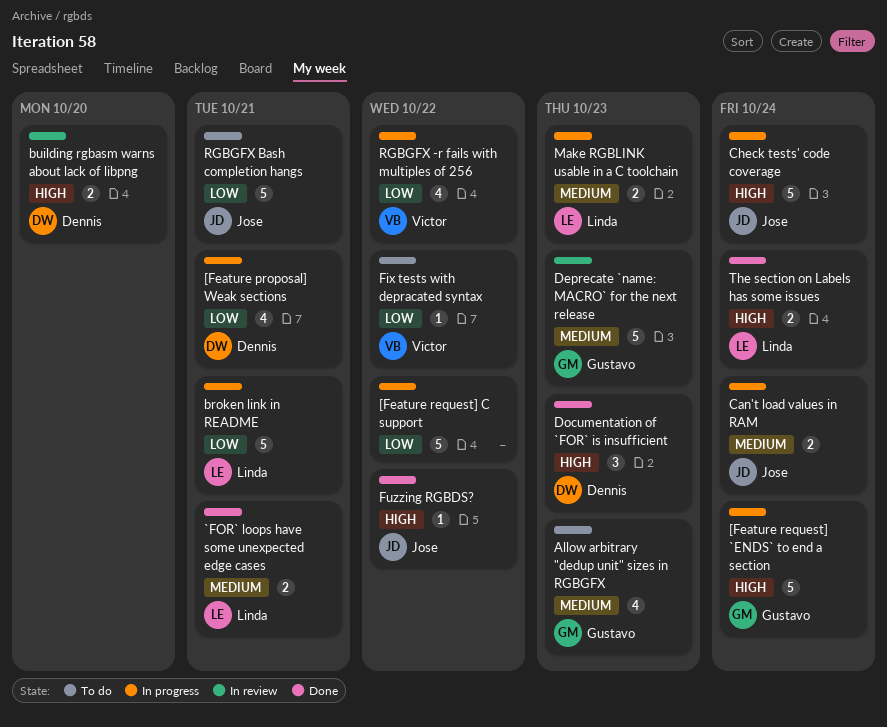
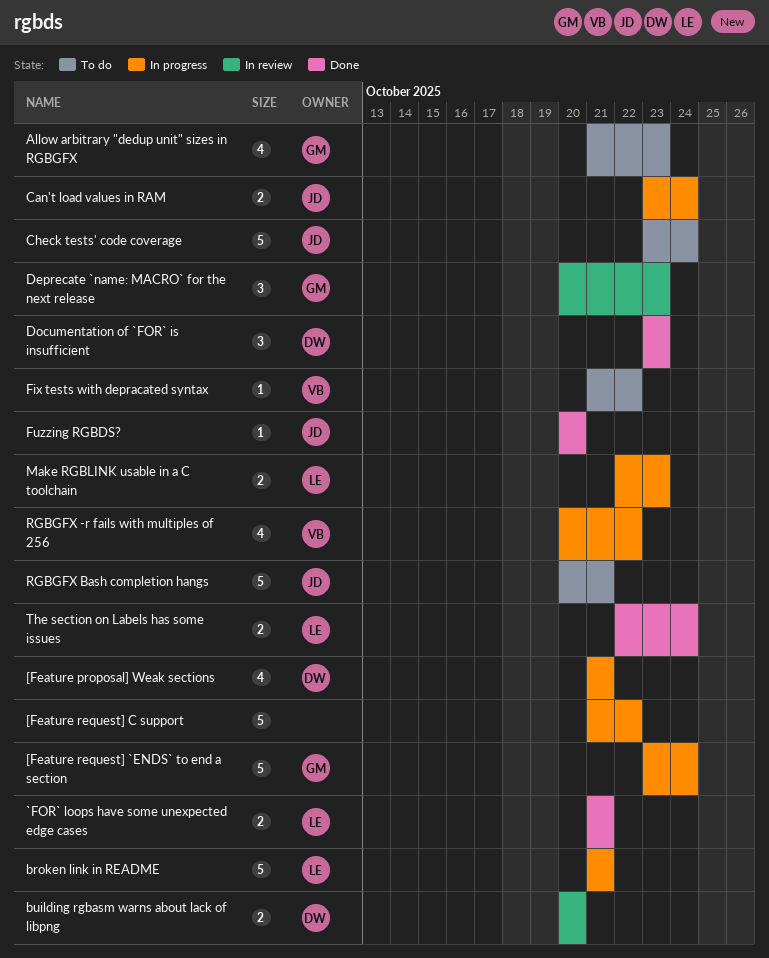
Check tests' code coverage, status: In progress -> To do
Deprecate `name: MACRO` for the next release, estimate: 5 -> 3
Fuzzing RGBDS?, due: Oct 22 -> Oct 20

